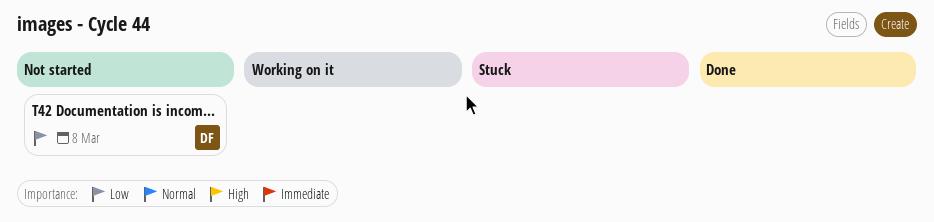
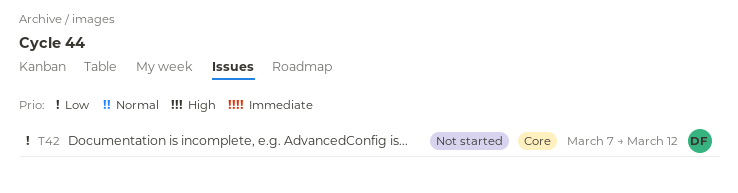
T42, due: Mar 8 -> Mar 12

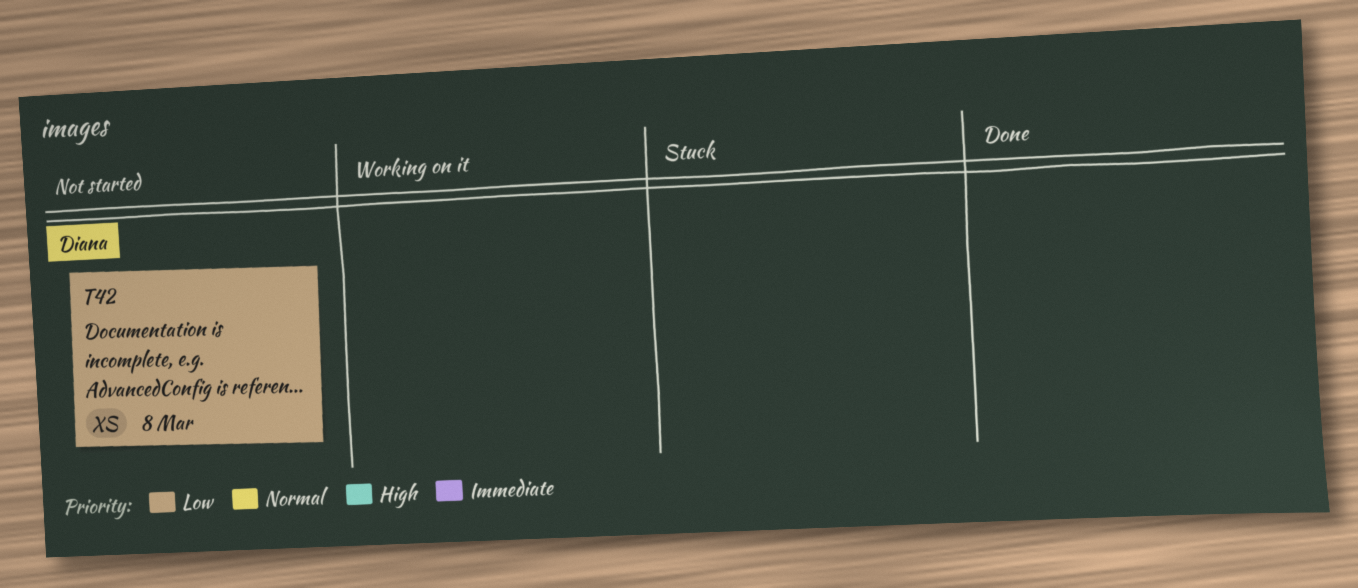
T42, due: Mar 12 -> Mar 8

